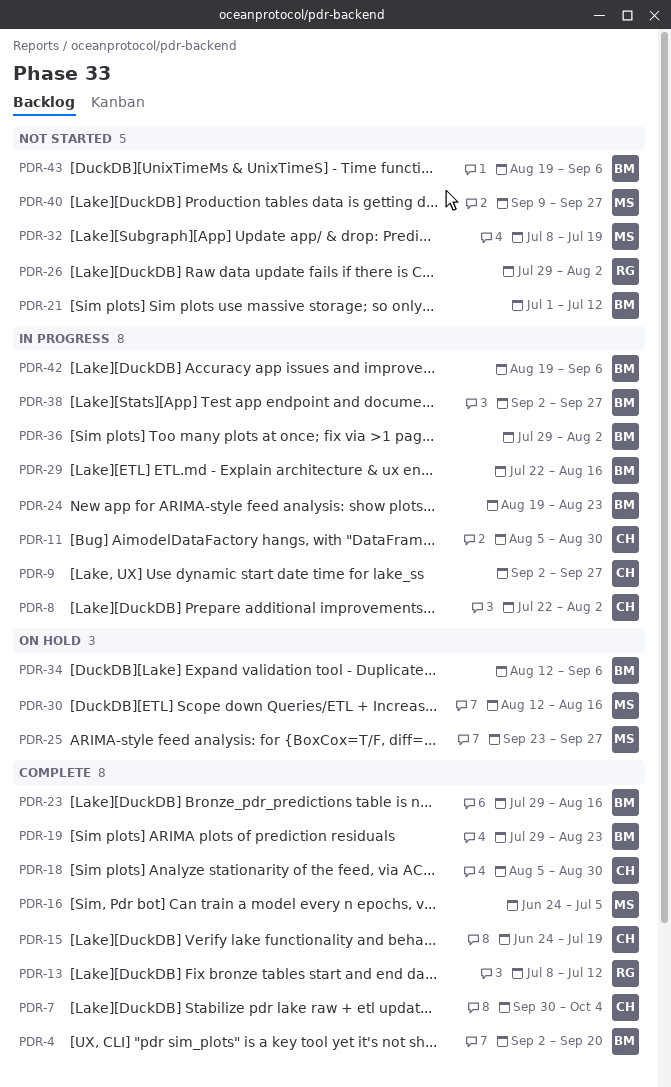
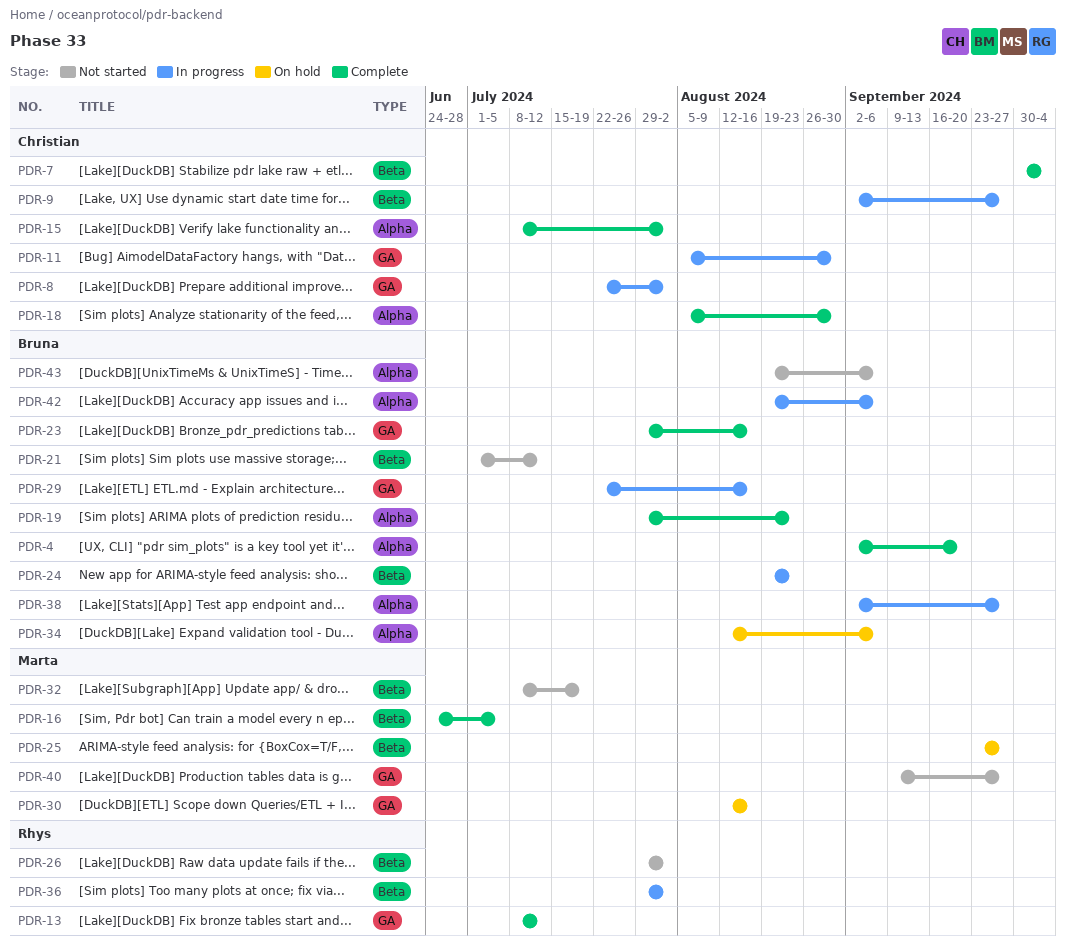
PDR-15, start: Jun 24 -> Jul 8
PDR-15, due: Jul 19 -> Aug 2
PDR-36, owner: Bruna -> Rhys

